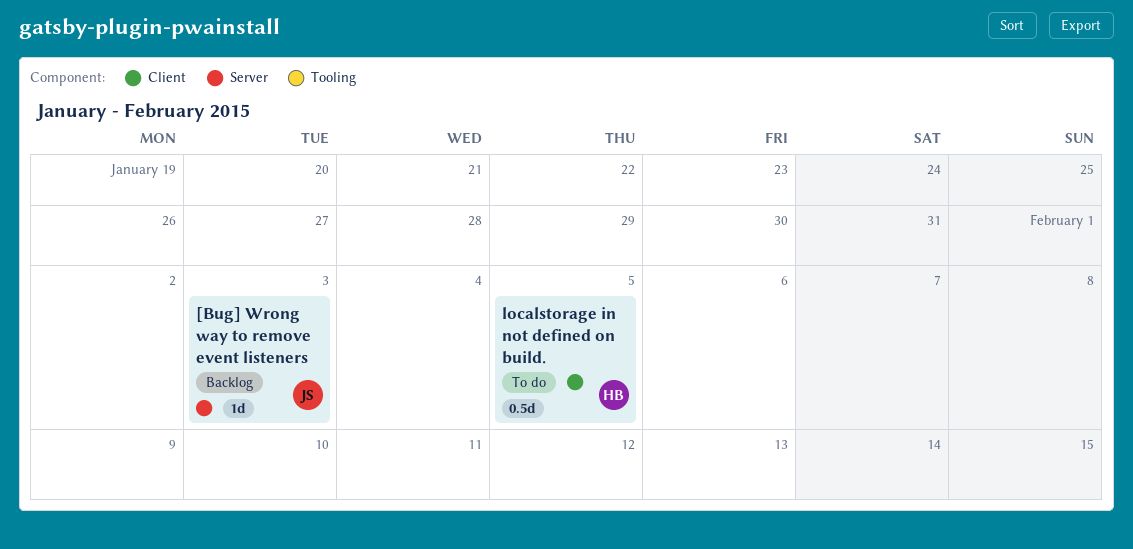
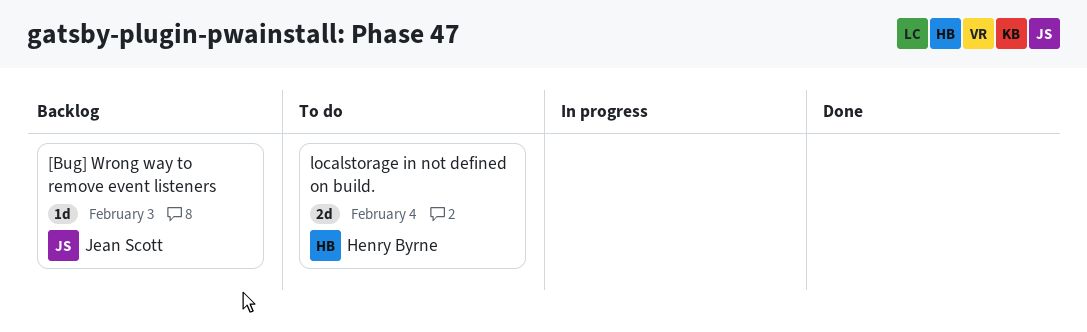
localstorage in not defined on build., estimate: 0.5d -> 2d
localstorage in not defined on build., due: Feb 5 -> Feb 4

